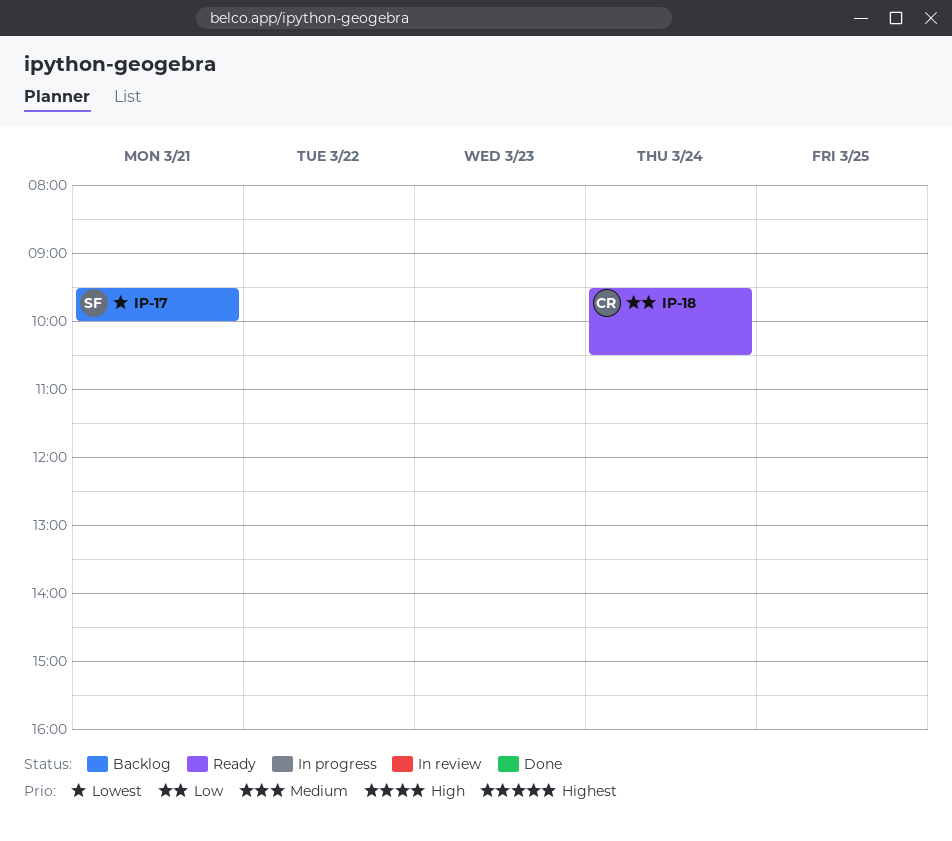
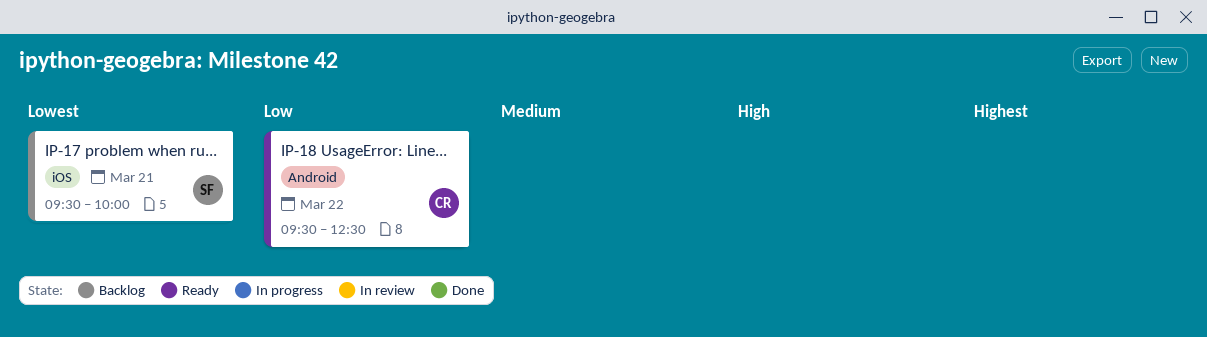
IP-18, day: Mar 24 -> Mar 22
IP-18, ends: 10:30 -> 12:30

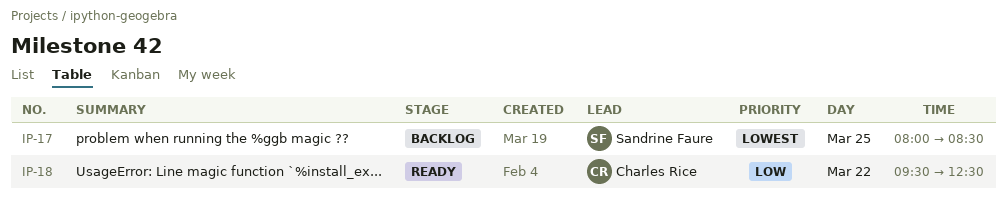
IP-17, day: Mar 21 -> Mar 25
IP-17, begins: 09:30 -> 08:00
IP-17, ends: 10:00 -> 08:30

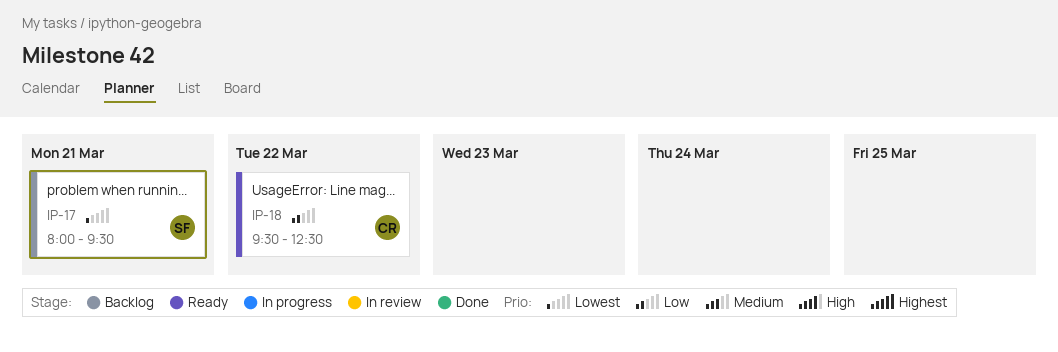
IP-17, day: Mar 25 -> Mar 21
IP-17, ends: 08:30 -> 09:30

